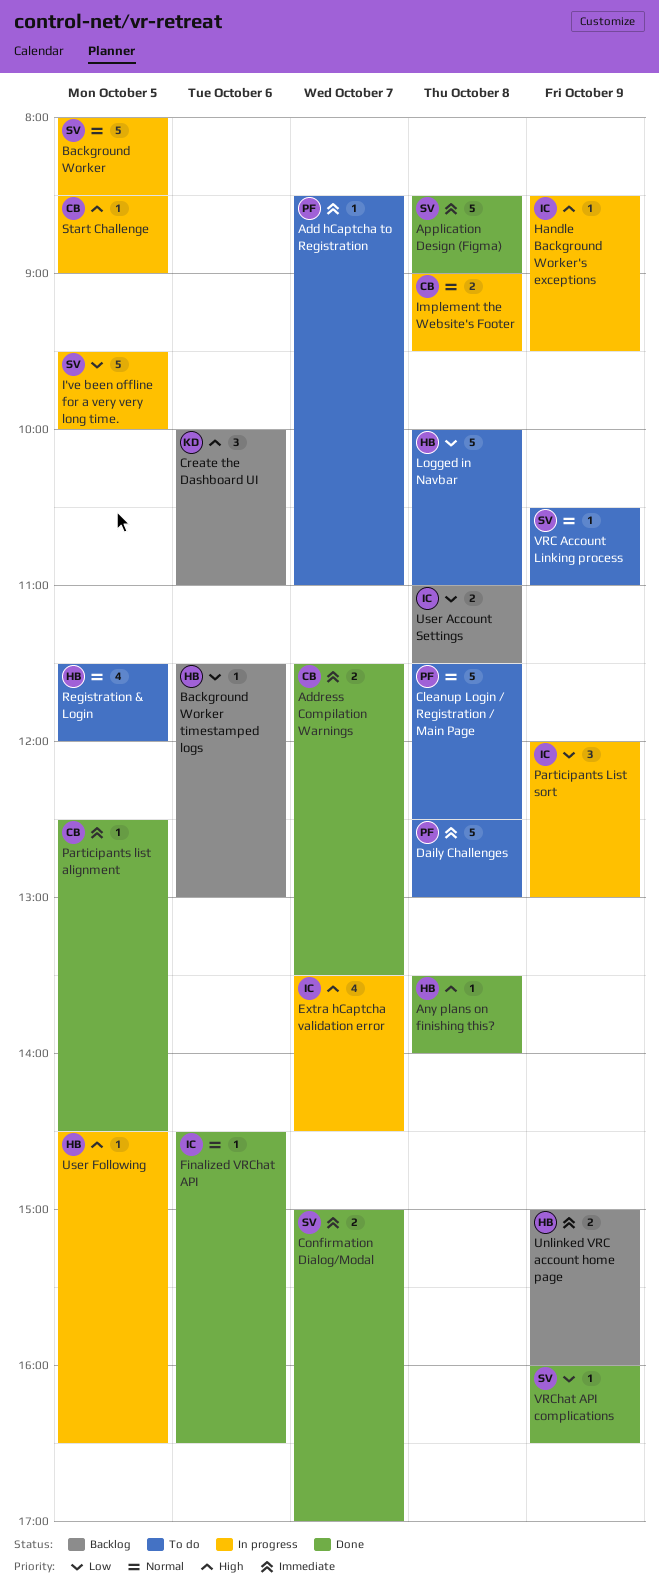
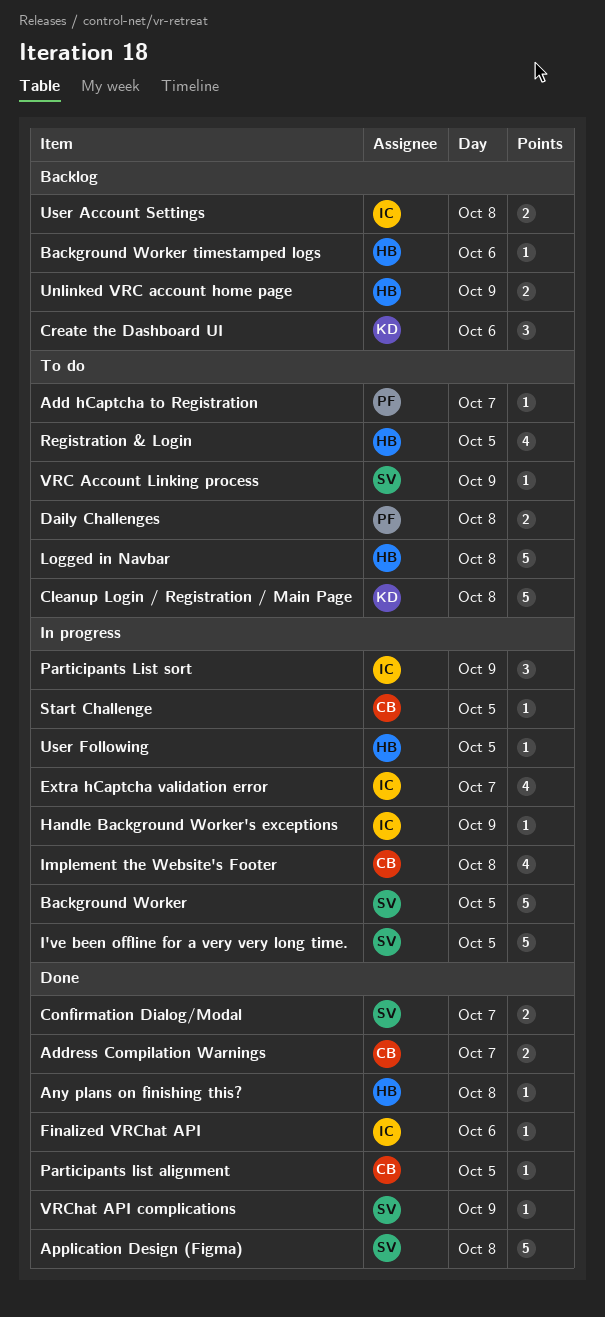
Cleanup Login / Registration / Main Page, owner: PF -> KD
Daily Challenges, estimate: 5 -> 2
Implement the Website's Footer, estimate: 2 -> 4

